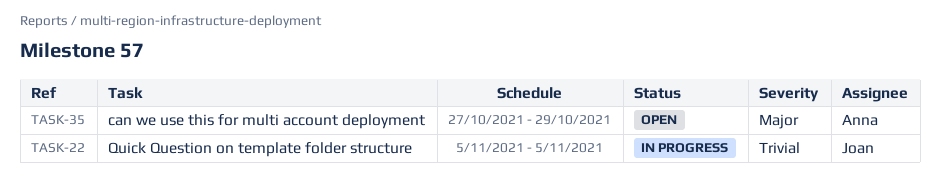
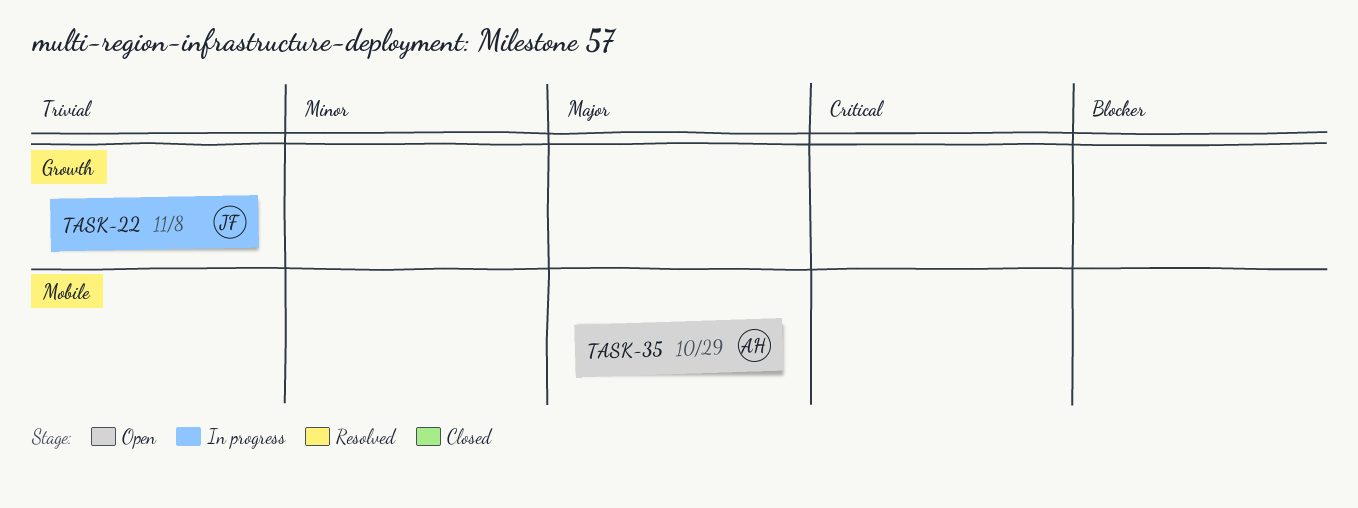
TASK-22, due: Nov 5 -> Nov 8

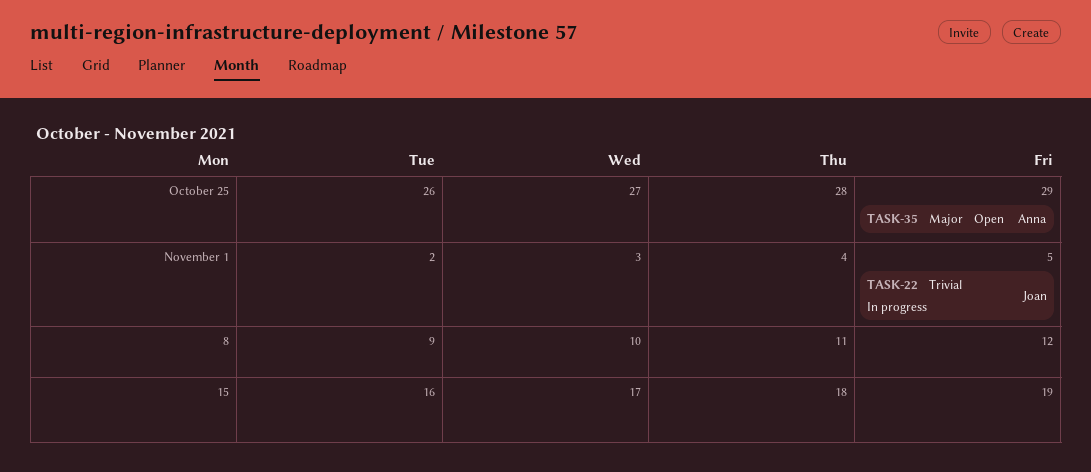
TASK-22, due: Nov 8 -> Nov 5

